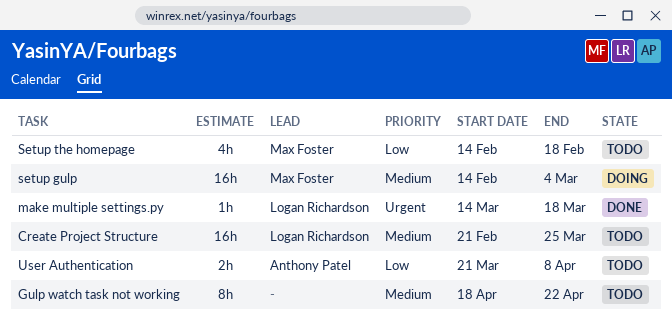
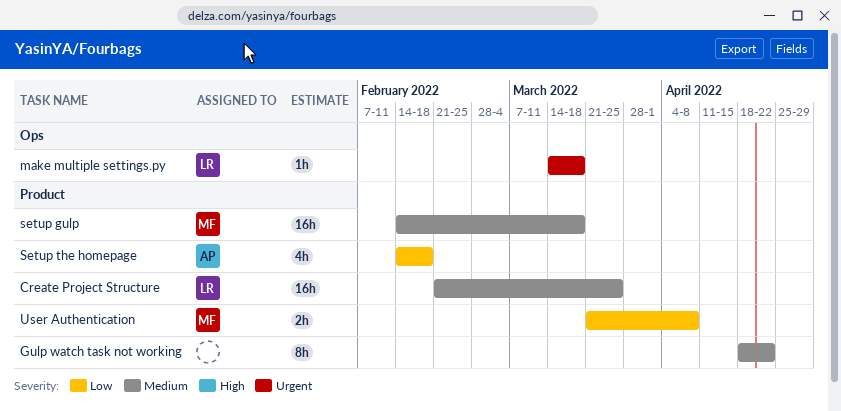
setup gulp, due: Mar 4 -> Mar 18
Setup the homepage, owner: Max Foster -> Anthony Patel
User Authentication, owner: Anthony Patel -> Max Foster

